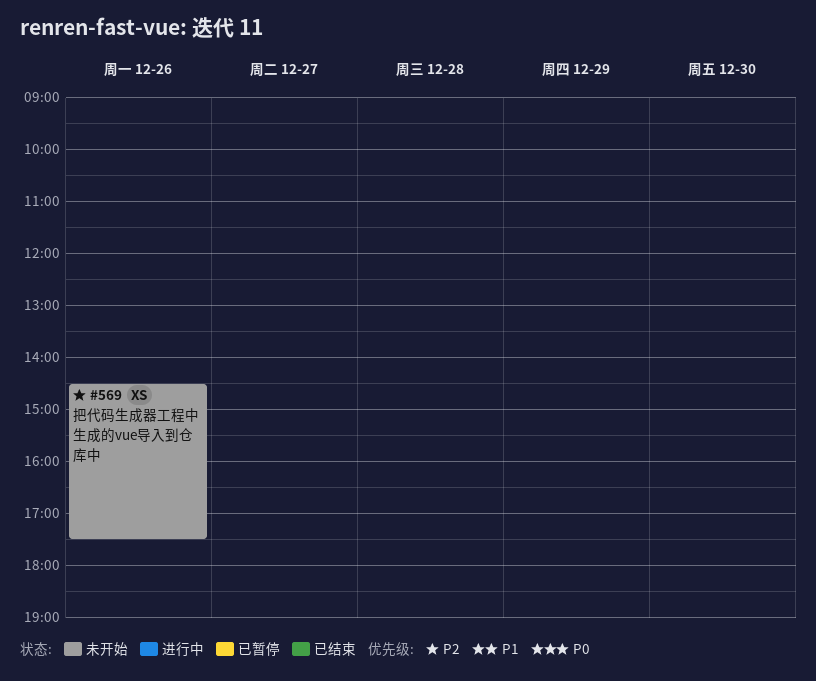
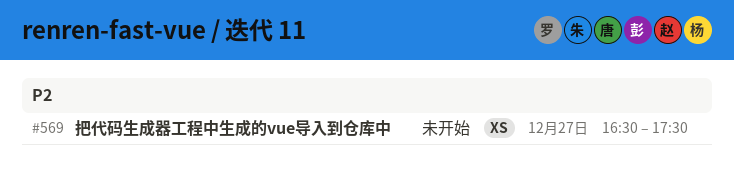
#569, day: Dec 26 -> Dec 27
#569, begins: 14:30 -> 16:30

